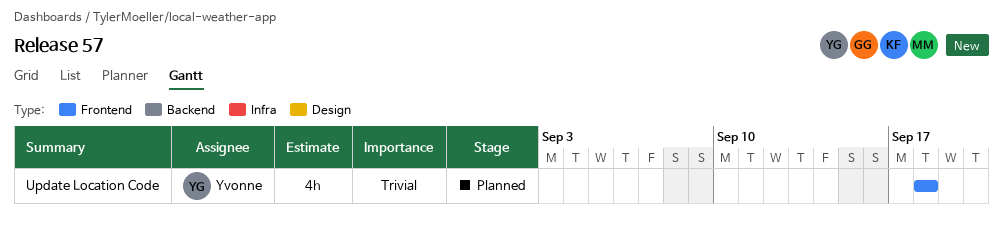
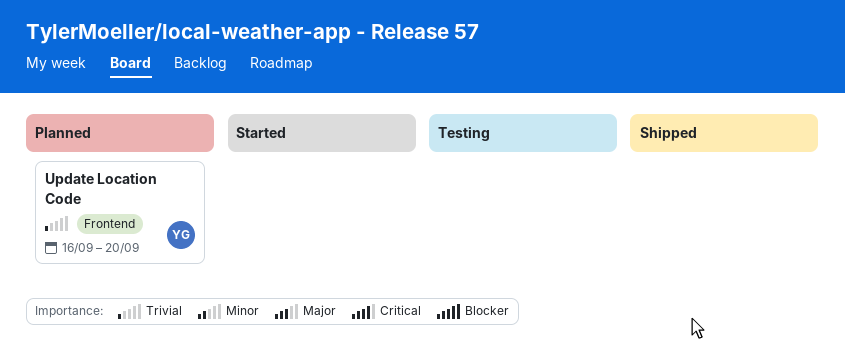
Update Location Code, start: Sep 18 -> Sep 16
Update Location Code, due: Sep 18 -> Sep 20

